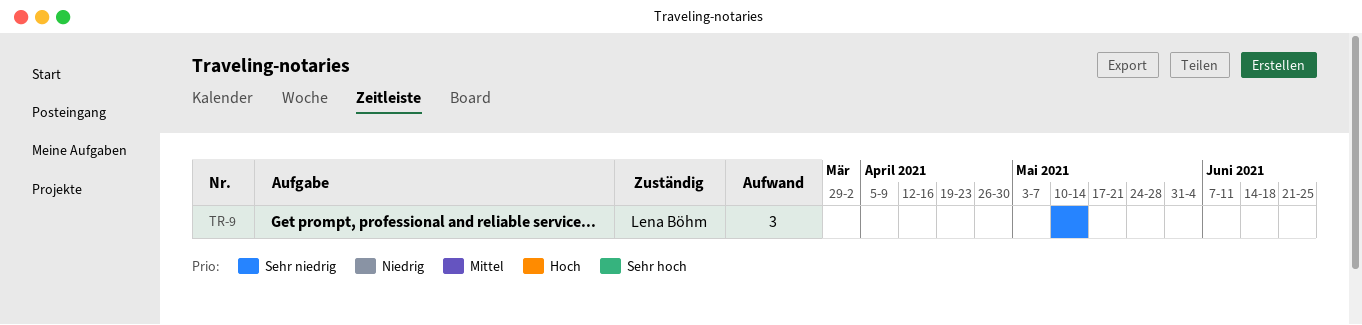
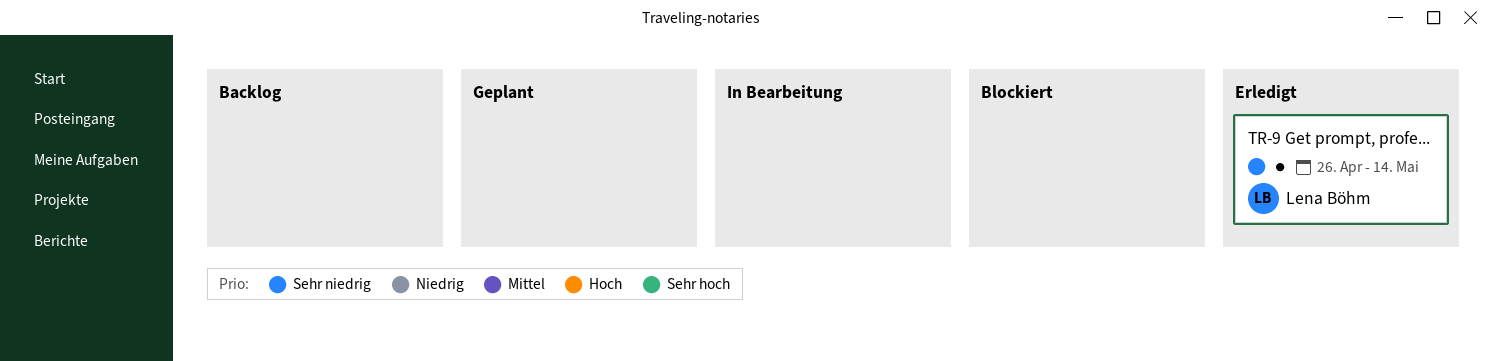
TR-9, estimate: 3 -> 1
TR-9, start: May 10 -> Apr 26

